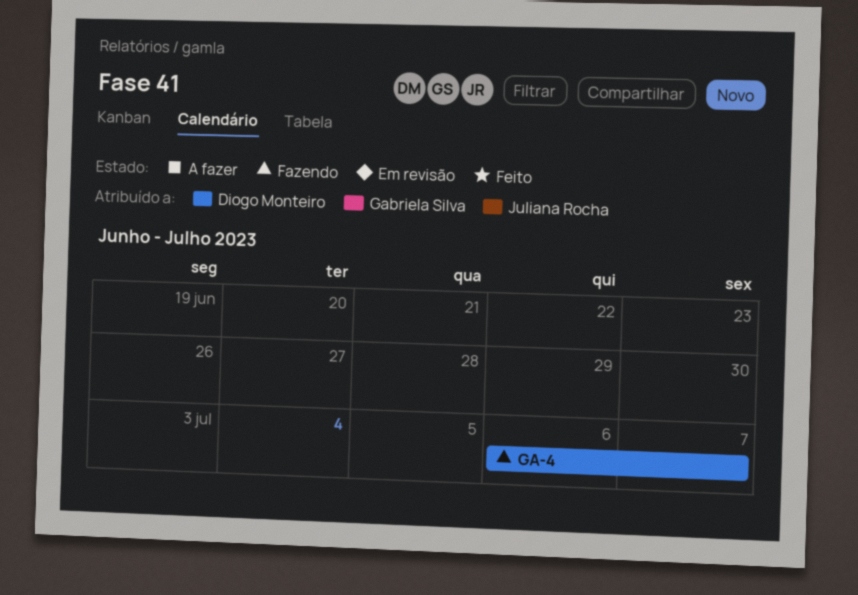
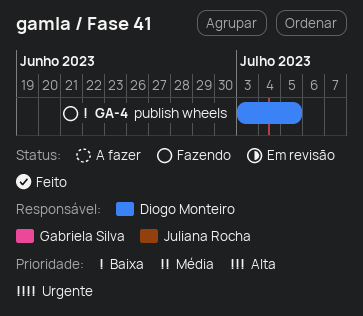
GA-4, start: Jul 6 -> Jul 3
GA-4, due: Jul 7 -> Jul 5

